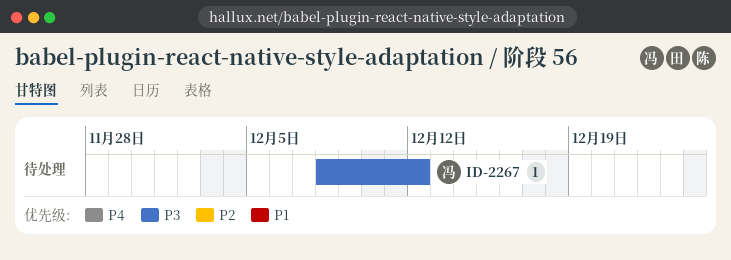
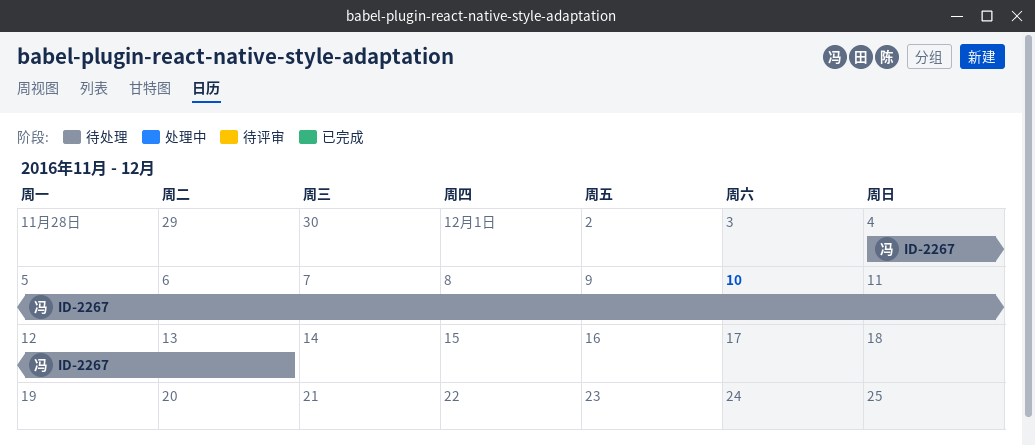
ID-2267, start: Dec 8 -> Dec 4
ID-2267, due: Dec 12 -> Dec 13

